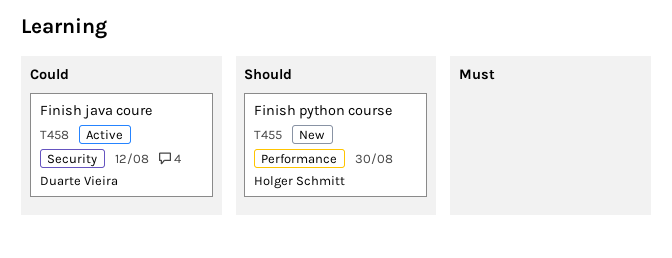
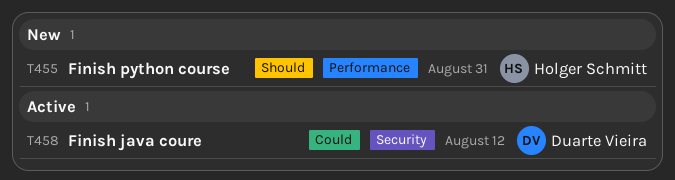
T455, due: Aug 30 -> Aug 31

